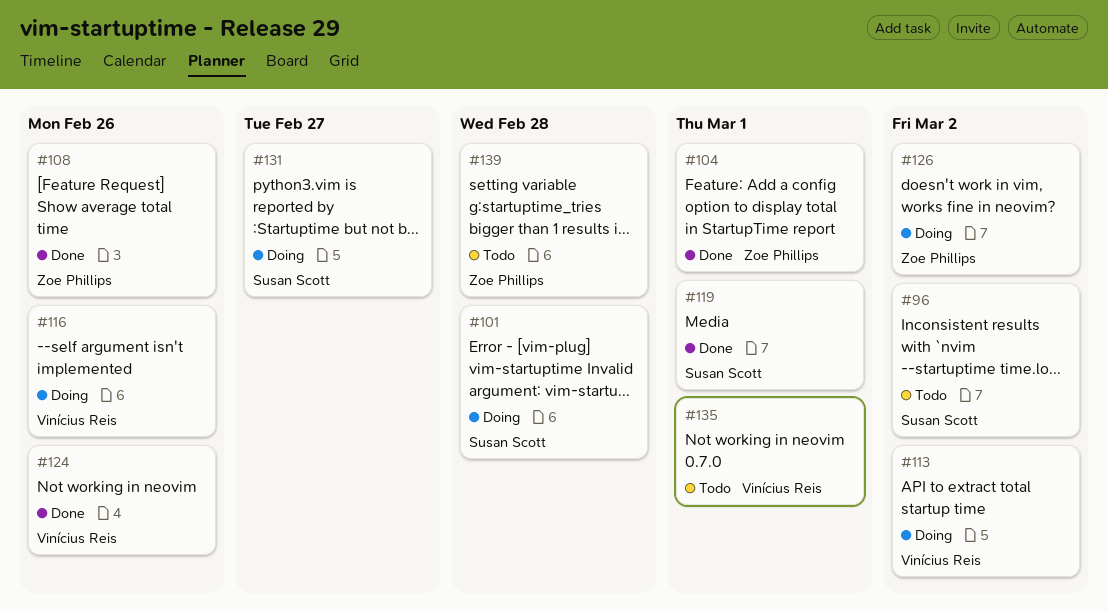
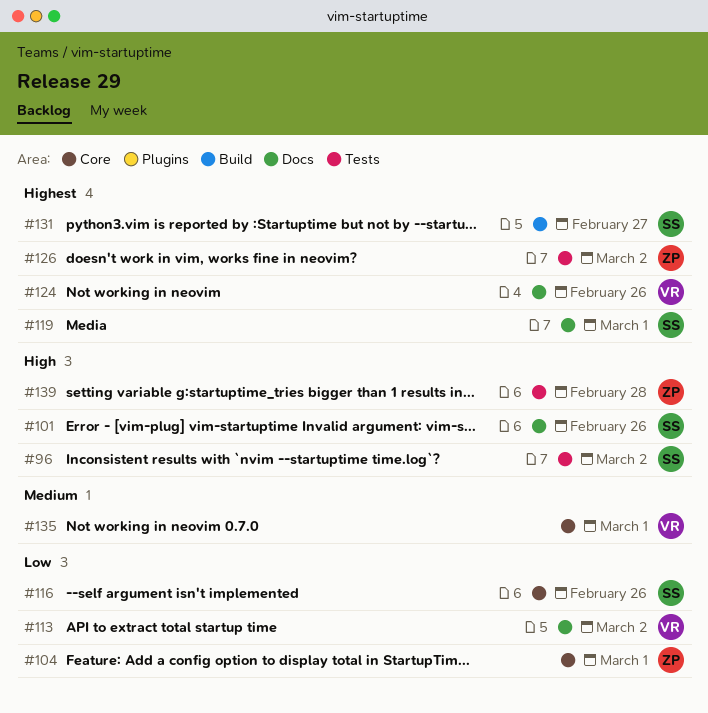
#101, due: Feb 28 -> Feb 26
#108: present -> none
#116, owner: Vinícius Reis -> Susan Scott

